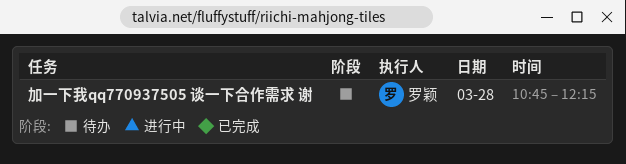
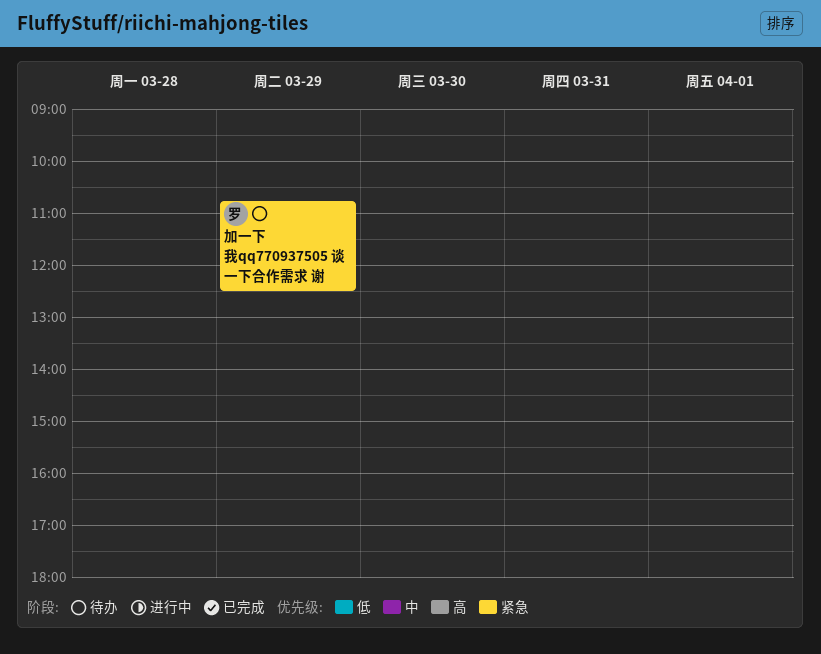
加一下我qq770937505 谈一下合作需求 谢, day: Mar 28 -> Mar 29
加一下我qq770937505 谈一下合作需求 谢, ends: 12:15 -> 12:30

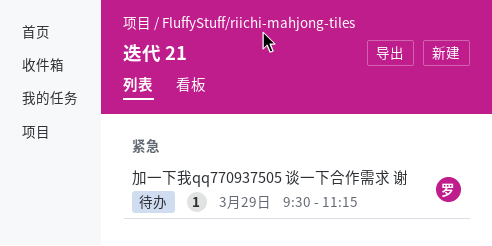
加一下我qq770937505 谈一下合作需求 谢, begins: 10:45 -> 09:30
加一下我qq770937505 谈一下合作需求 谢, ends: 12:30 -> 11:15

